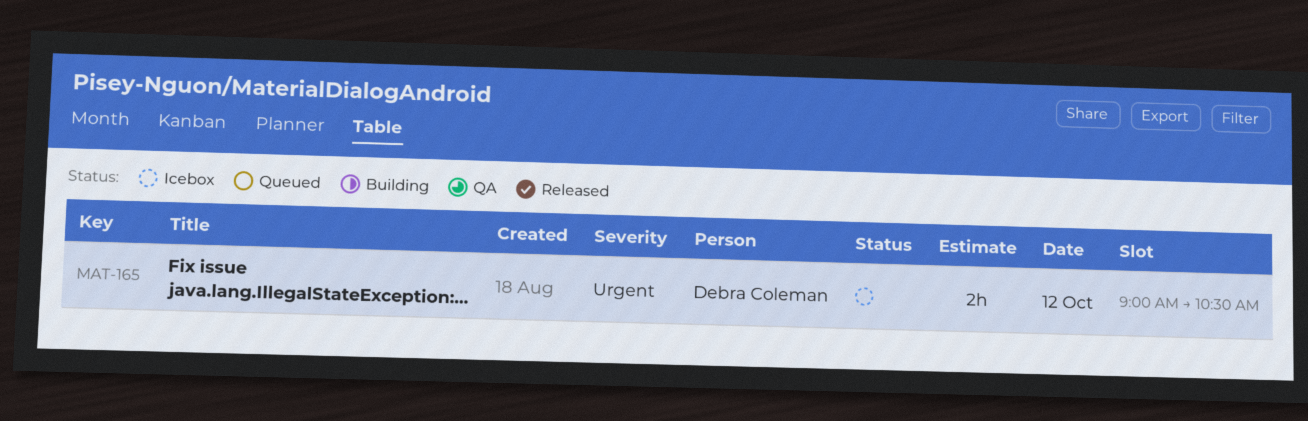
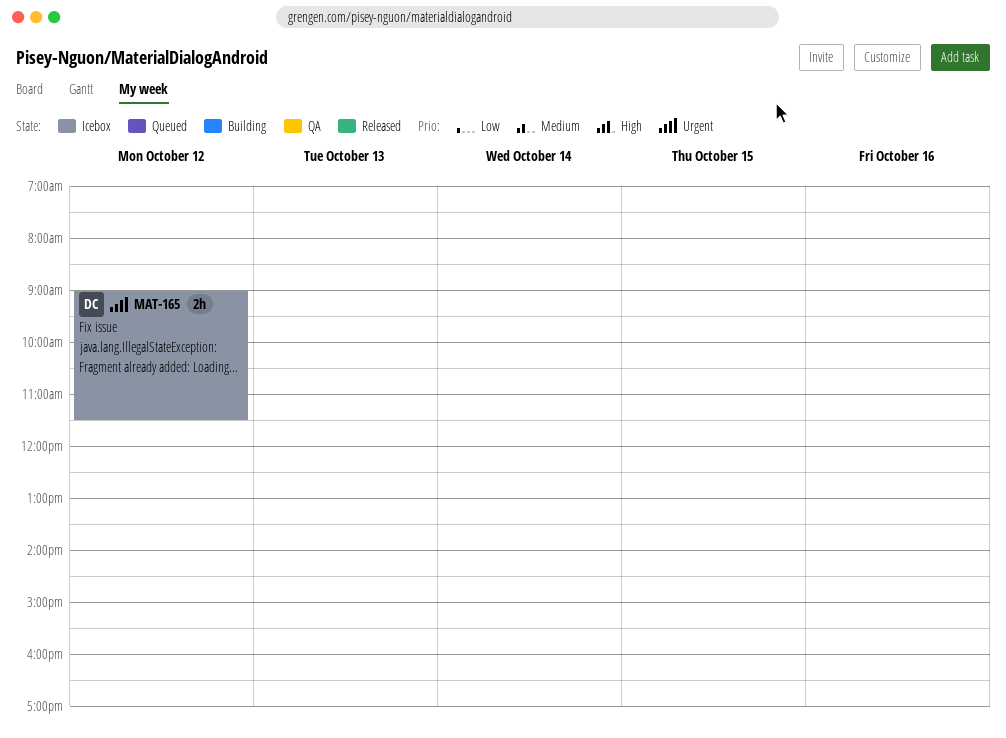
MAT-165, ends: 10:30 -> 11:30

